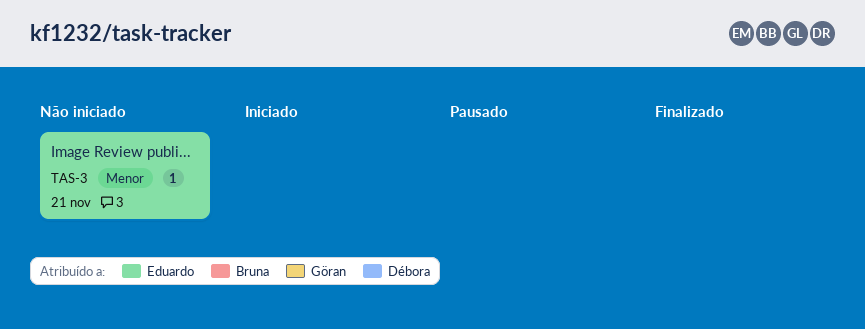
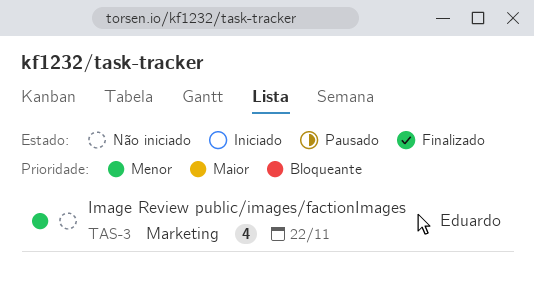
TAS-3, estimate: 1 -> 4
TAS-3, due: Nov 21 -> Nov 22

